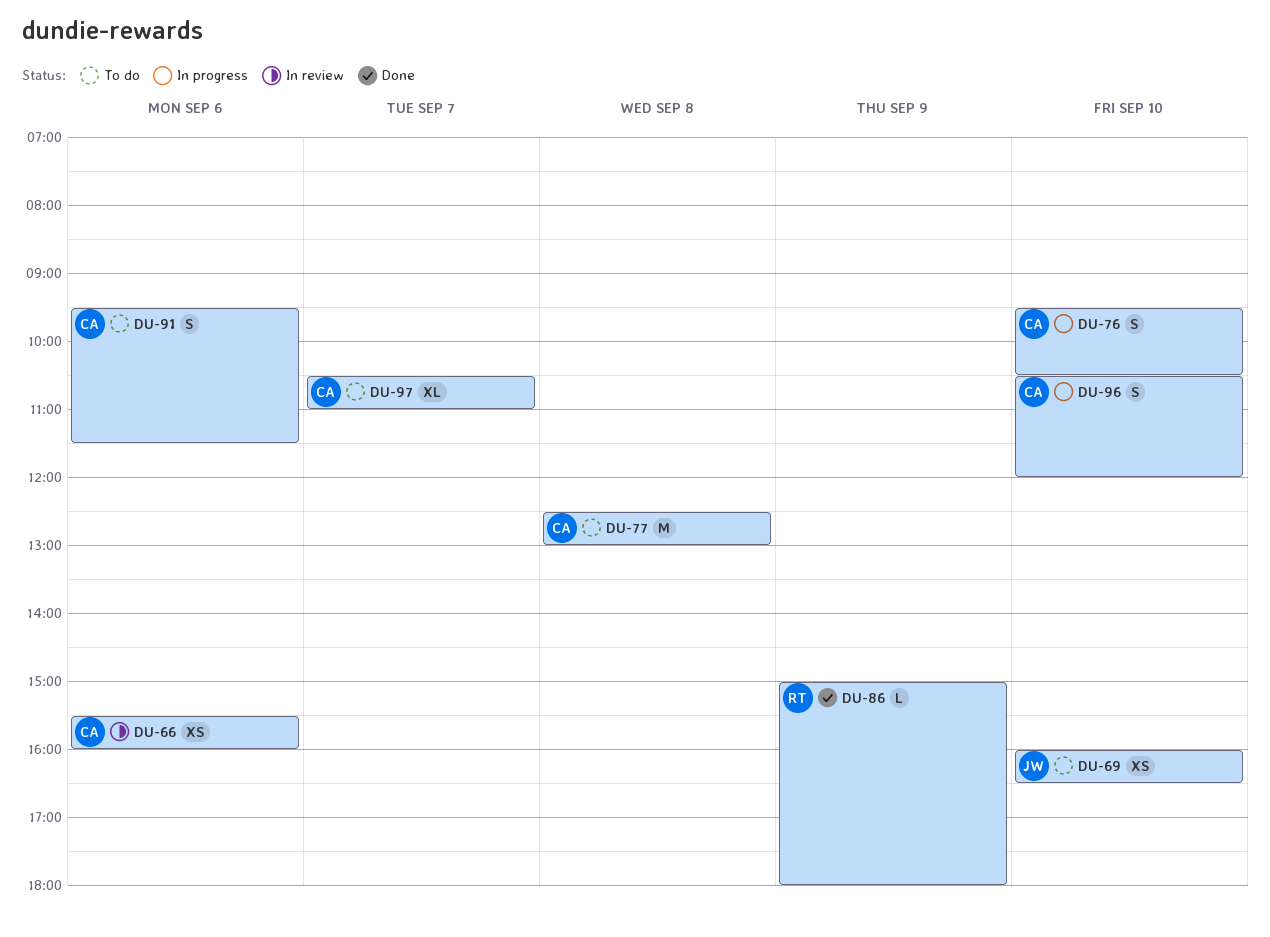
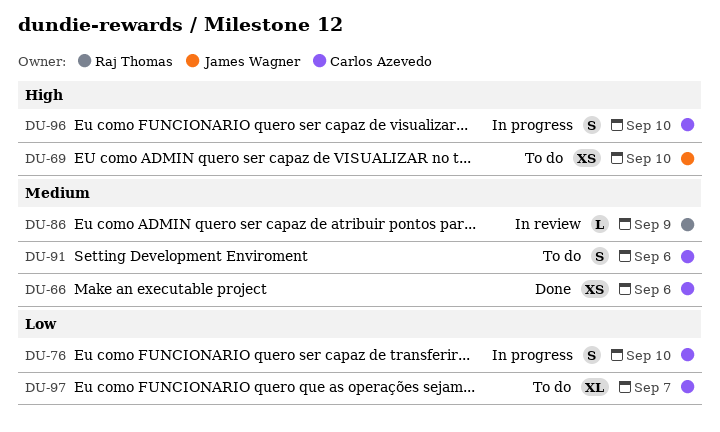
DU-66, status: In review -> Done
DU-77: present -> none
DU-86, status: Done -> In review

